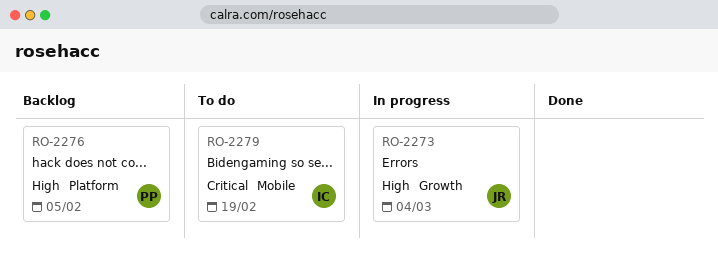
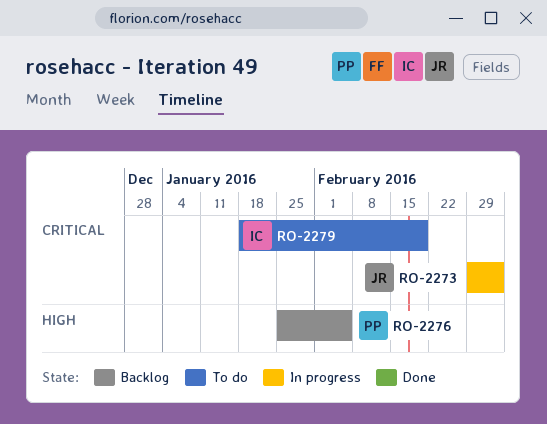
RO-2273, priority: High -> Critical

